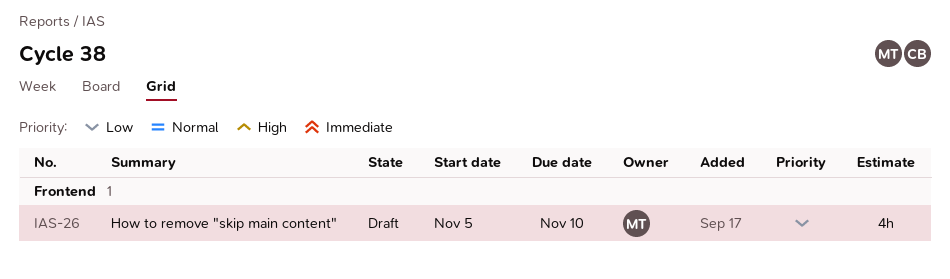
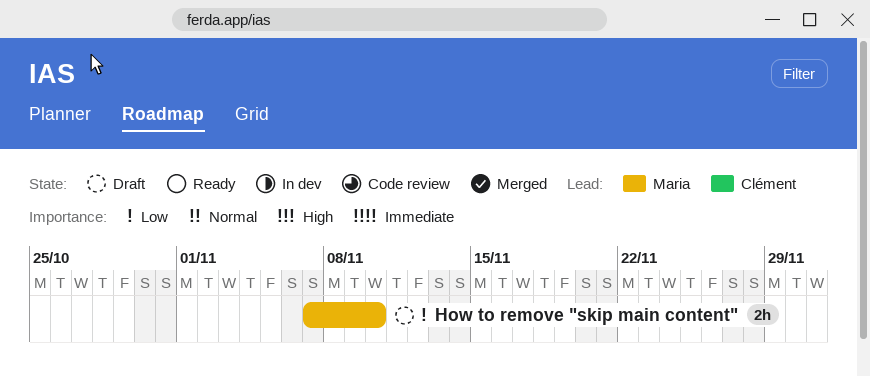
How to remove "skip main content", estimate: 4h -> 2h
How to remove "skip main content", start: Nov 5 -> Nov 7

